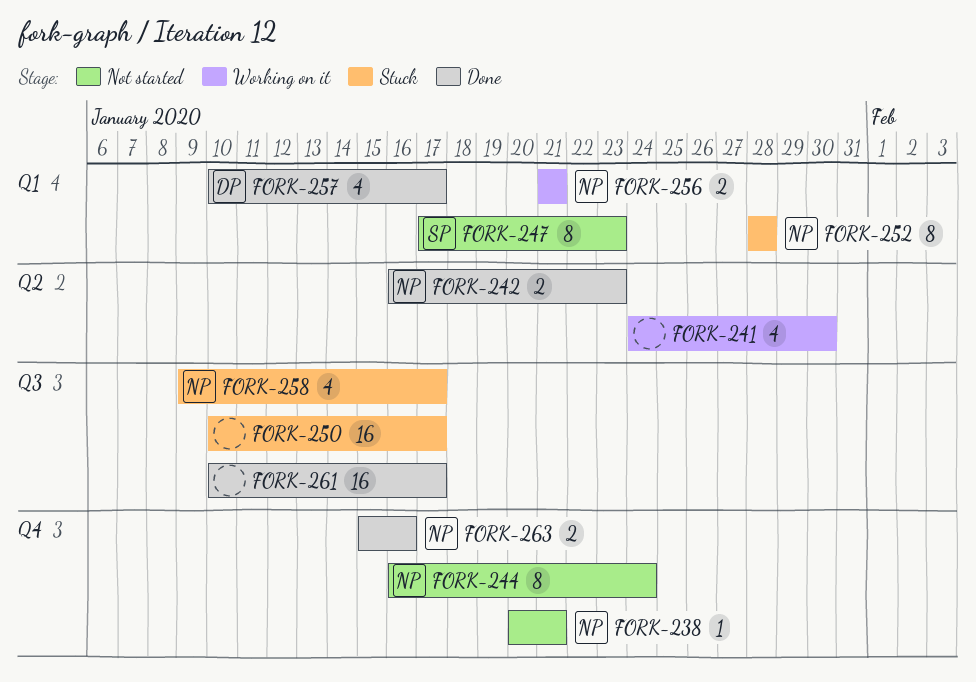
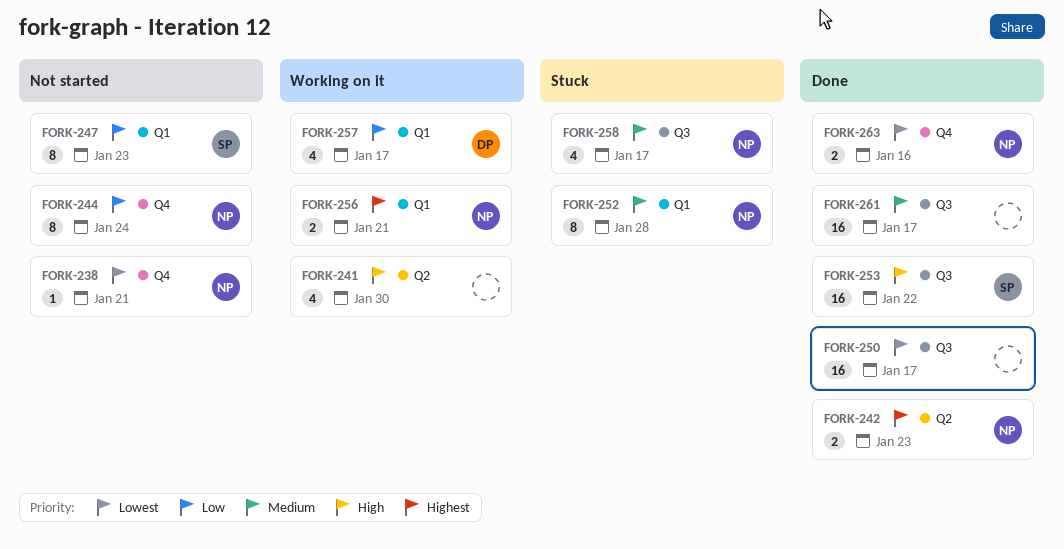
FORK-250, status: Stuck -> Done
FORK-253: none -> present
FORK-257, status: Done -> Working on it

